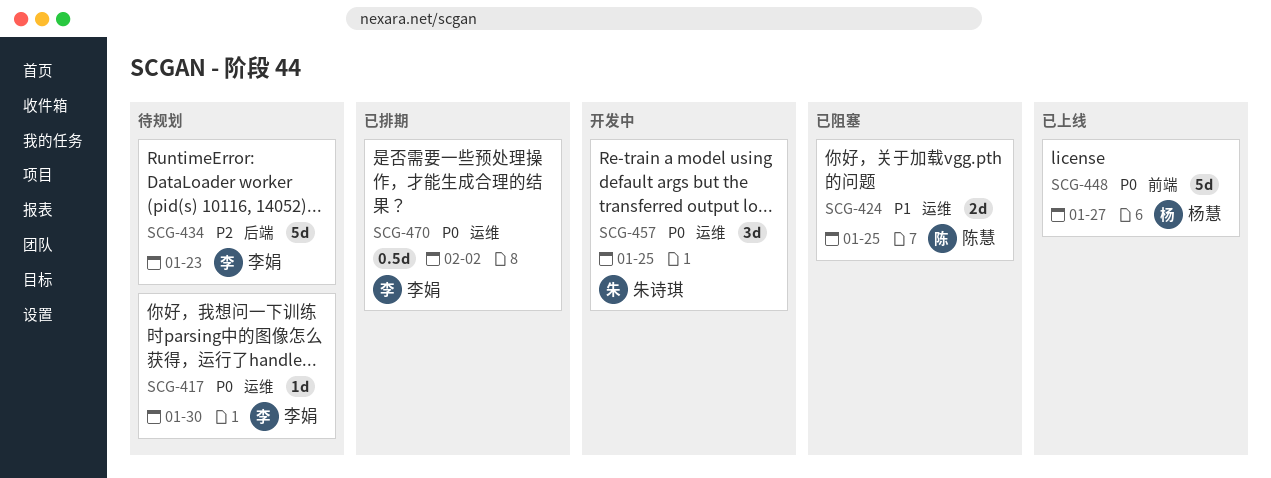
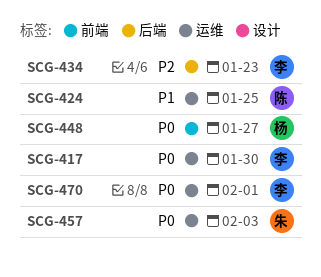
SCG-457, due: Jan 25 -> Feb 3
SCG-470, due: Feb 2 -> Feb 1

